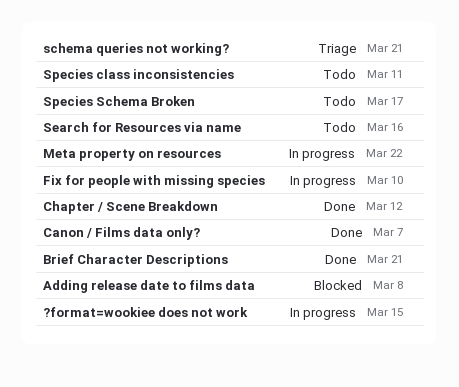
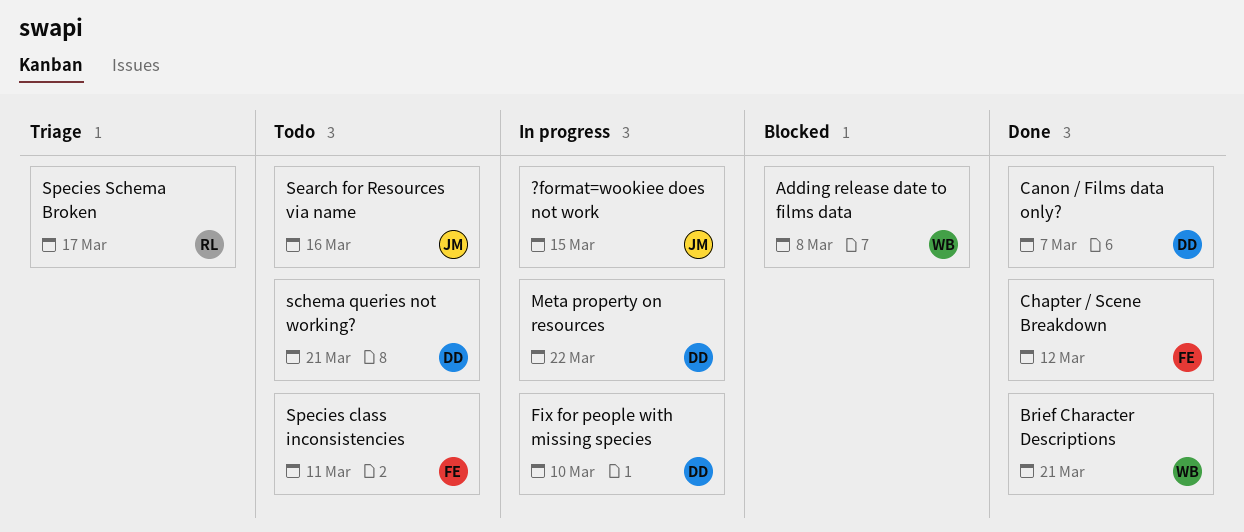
schema queries not working?, status: Triage -> Todo
Species Schema Broken, status: Todo -> Triage

